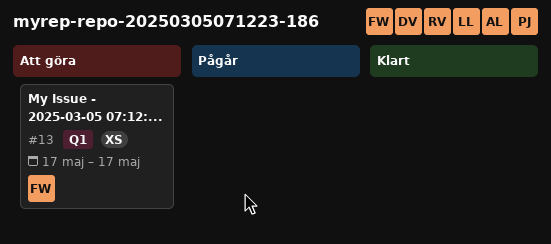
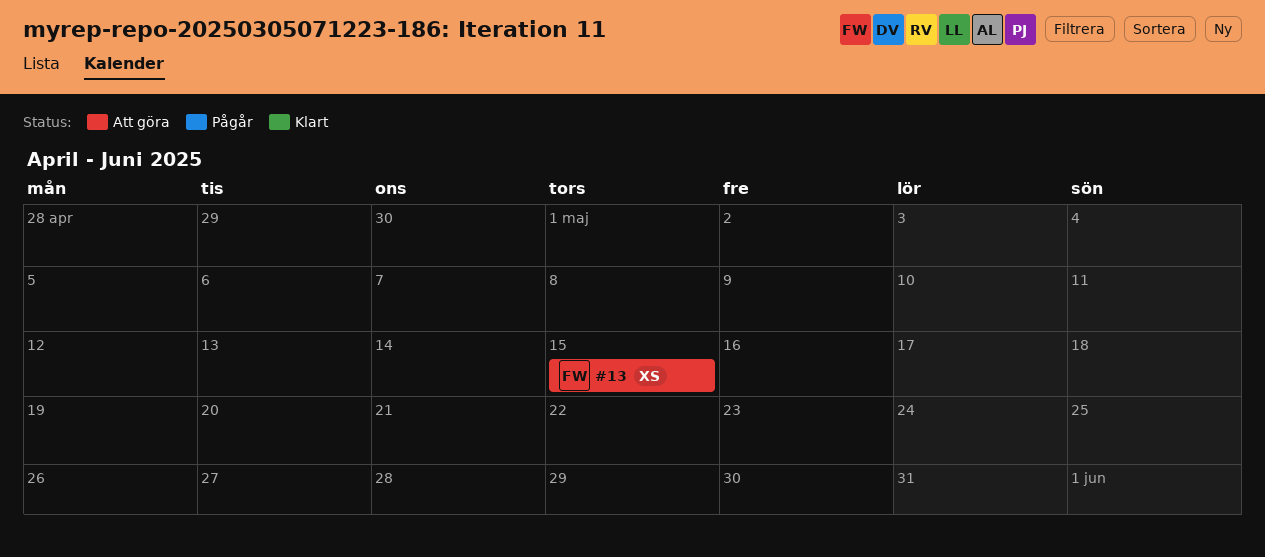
#13, start: May 17 -> May 15
#13, due: May 17 -> May 15

